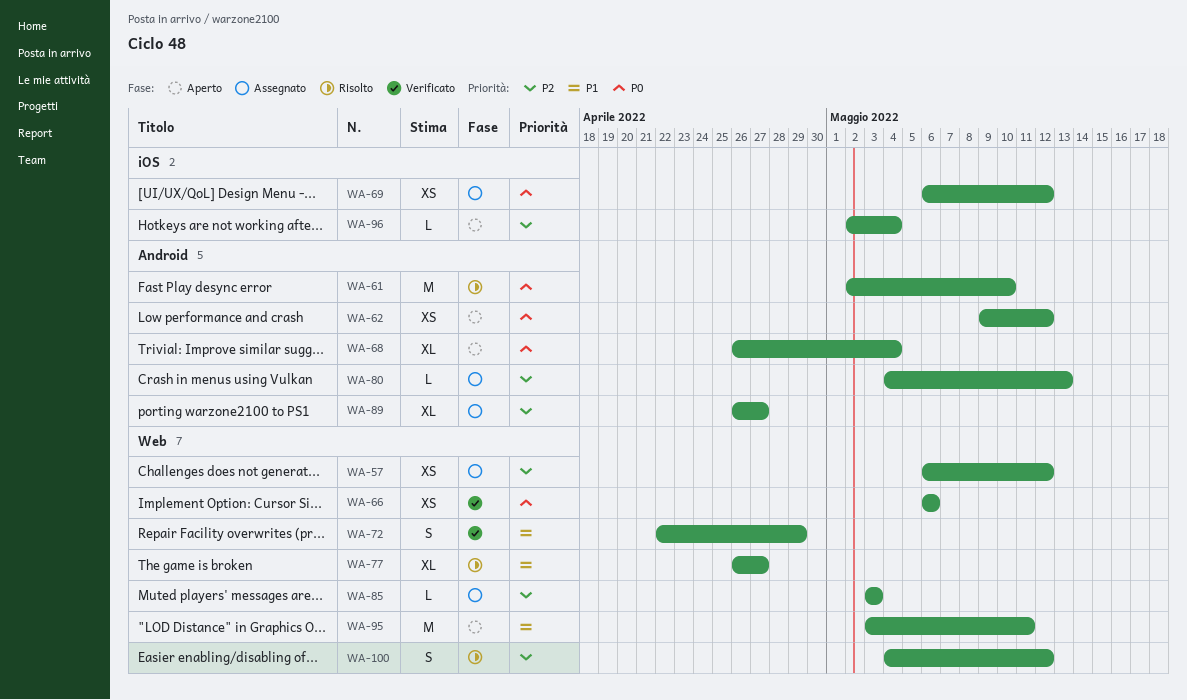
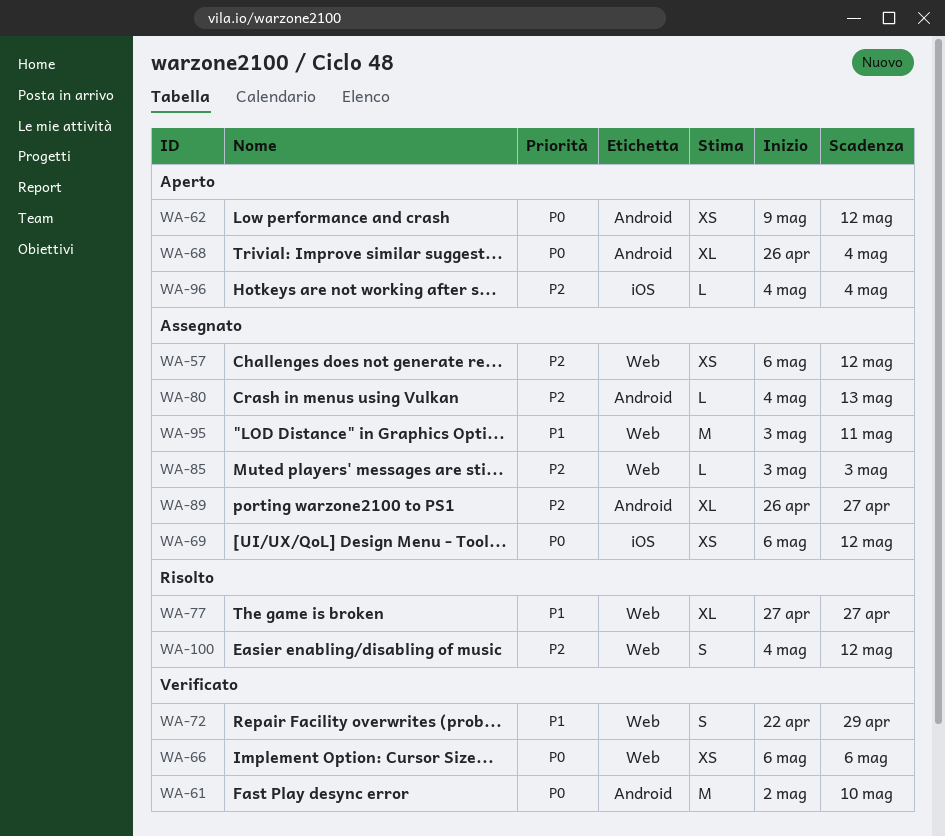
WA-61, status: Risolto -> Verificato
WA-77, start: Apr 26 -> Apr 27
WA-95, status: Aperto -> Assegnato
WA-96, start: May 2 -> May 4

